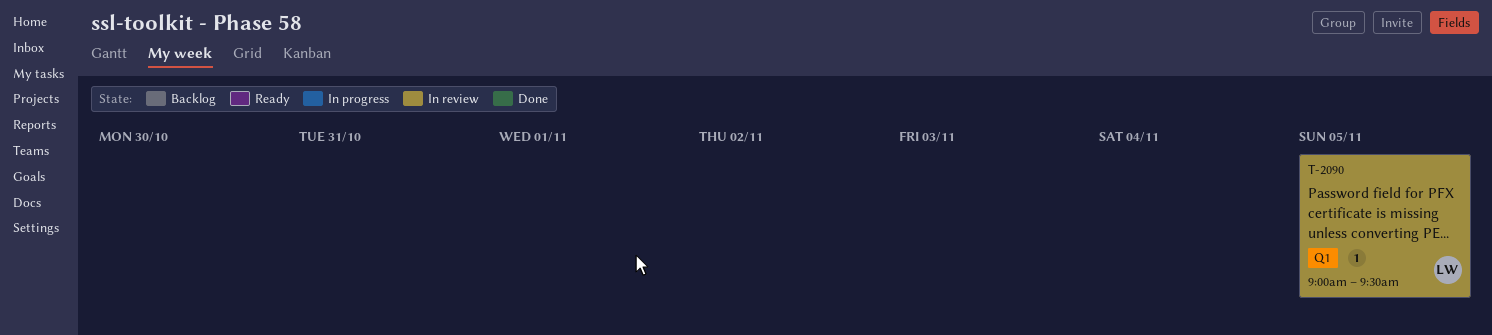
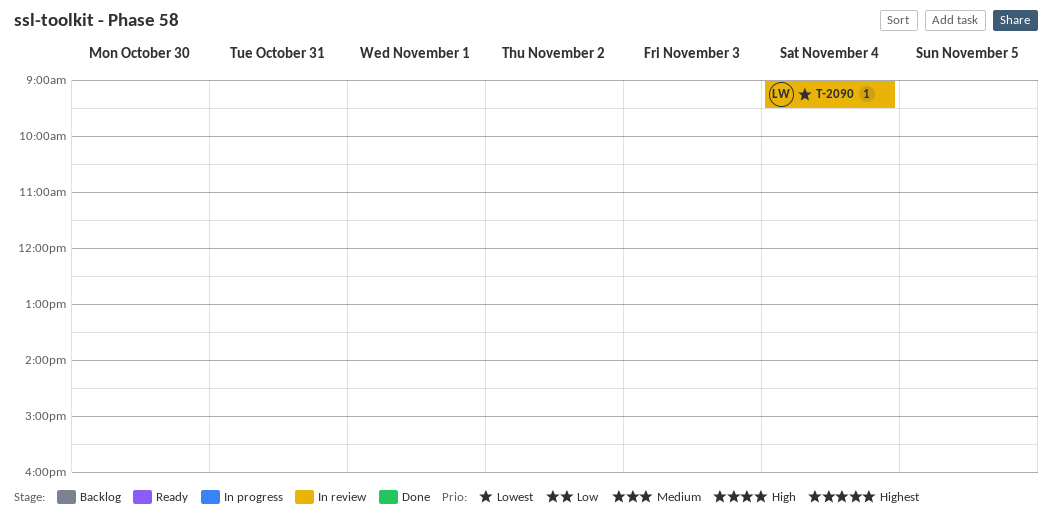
T-2090, day: Nov 5 -> Nov 4

